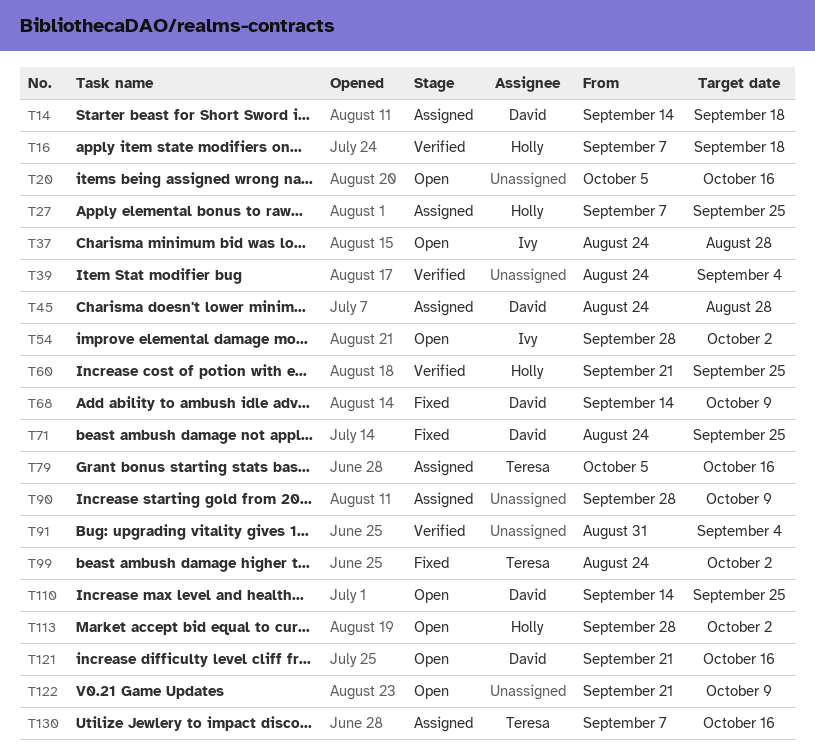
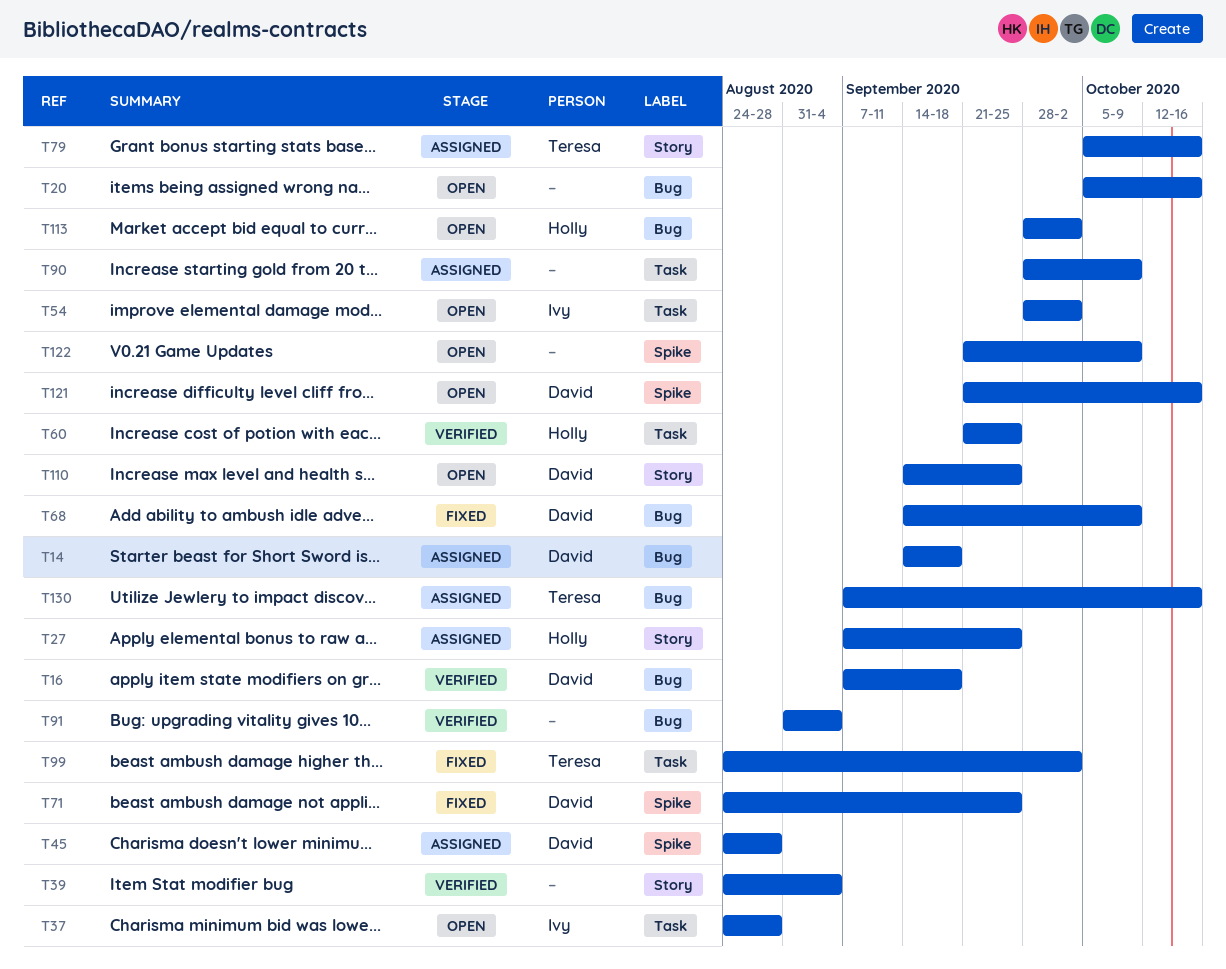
T16, owner: Holly -> David

